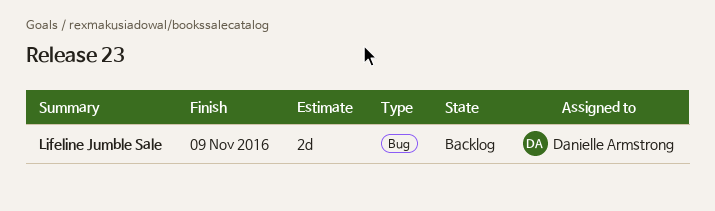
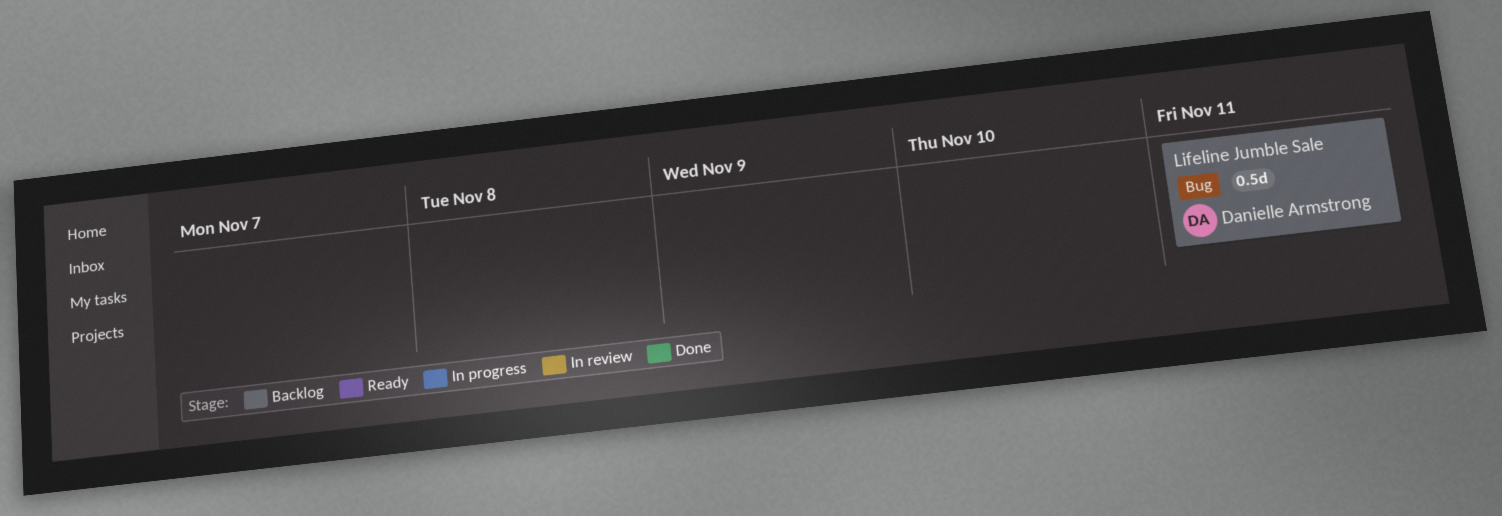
Lifeline Jumble Sale, estimate: 2d -> 0.5d
Lifeline Jumble Sale, due: Nov 9 -> Nov 11

